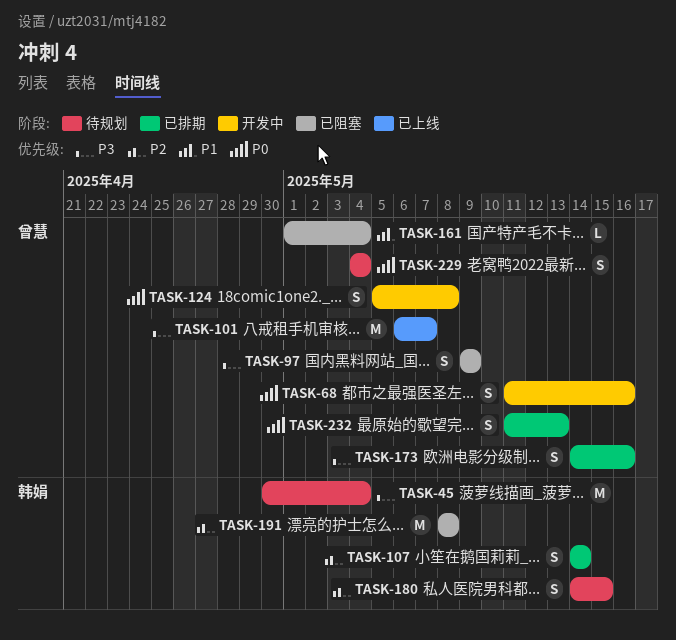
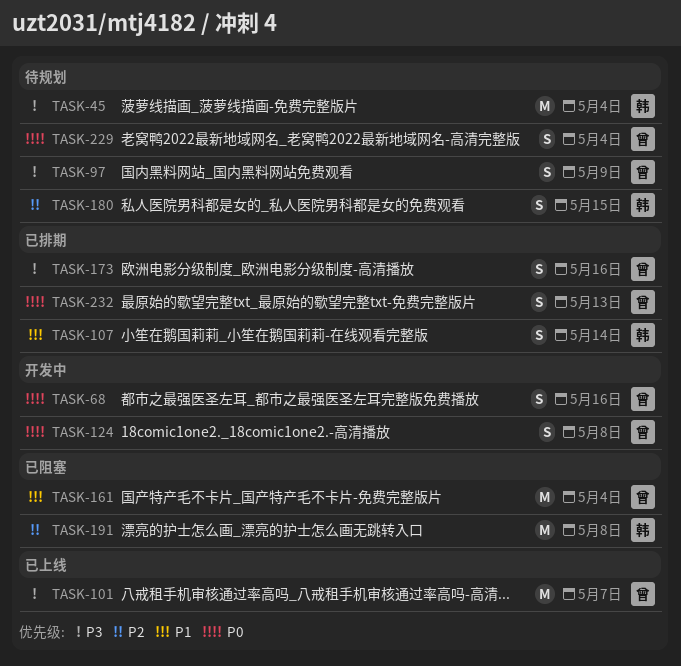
TASK-97, status: 已阻塞 -> 待规划
TASK-107, priority: P2 -> P1
TASK-161, estimate: L -> M

